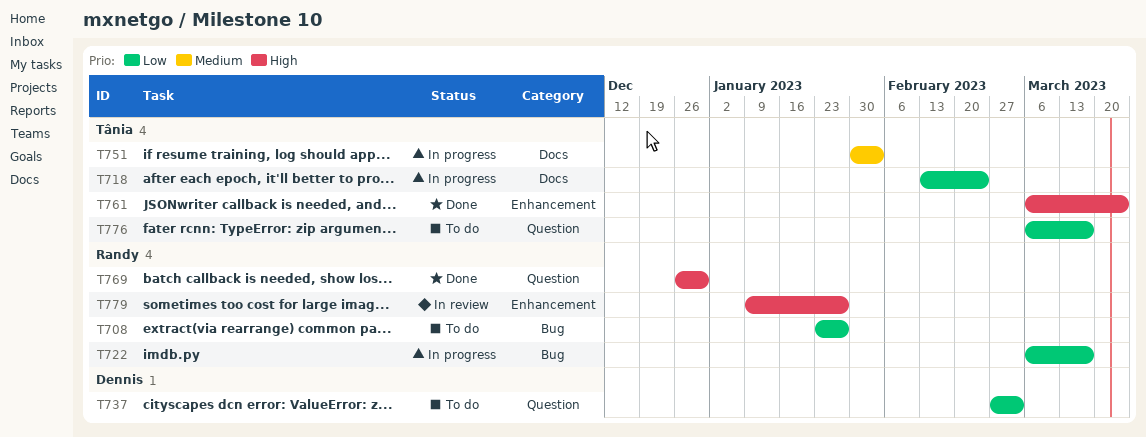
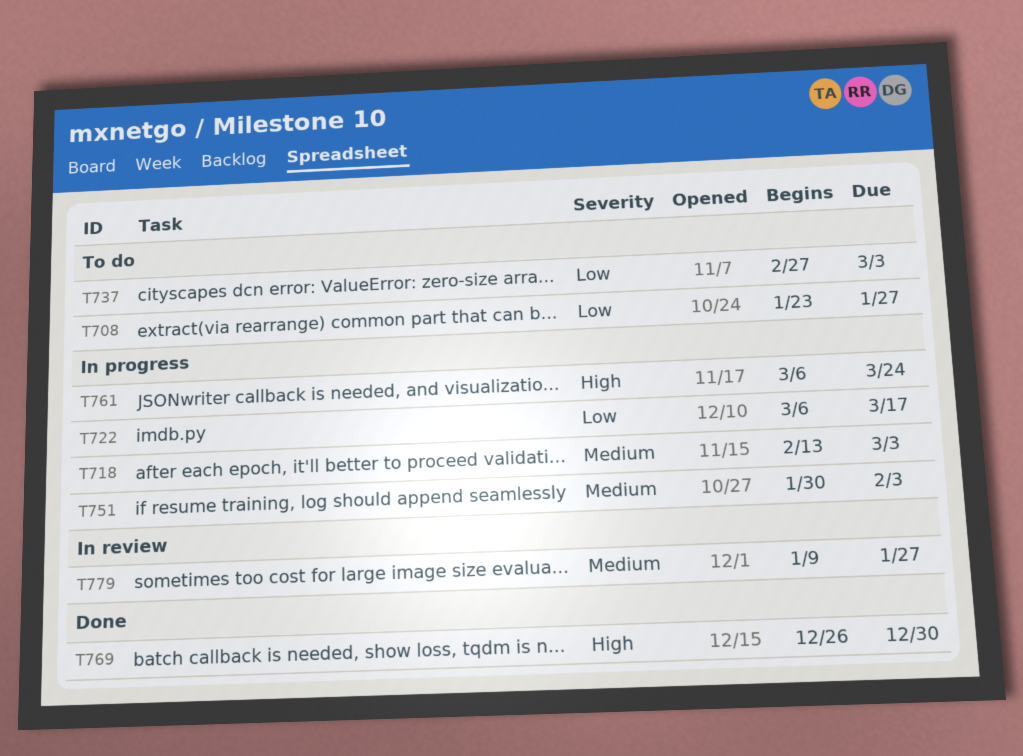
T718, priority: Low -> Medium
T718, due: Feb 24 -> Mar 3
T761, status: Done -> In progress
T776: present -> none
T779, priority: High -> Medium

